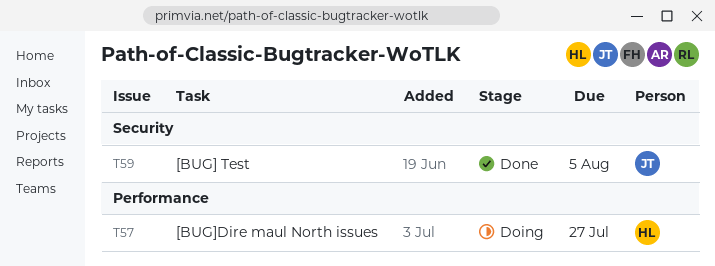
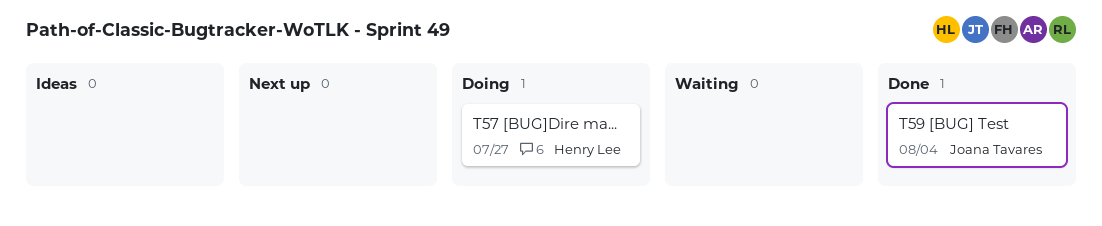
T59, due: Aug 5 -> Aug 4

